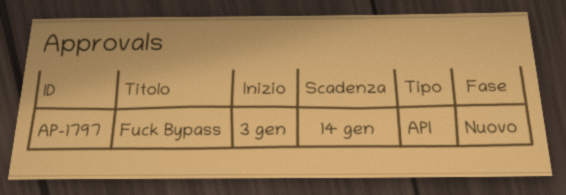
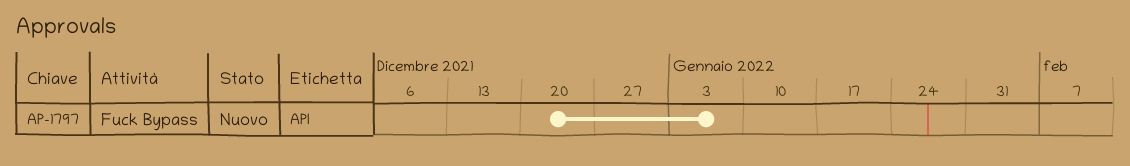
AP-1797, start: Jan 3 -> Dec 20
AP-1797, due: Jan 14 -> Jan 7

